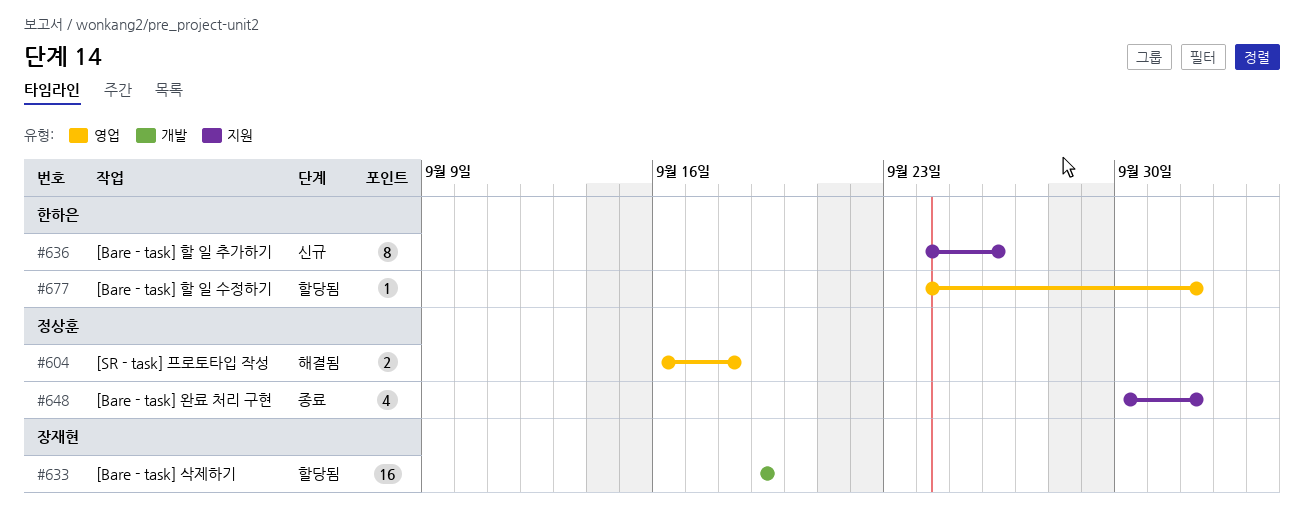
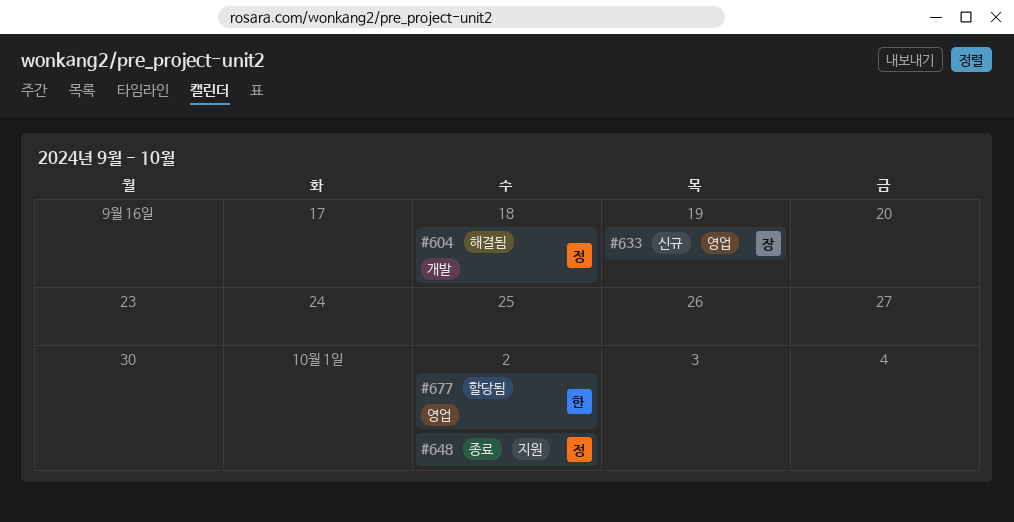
#604, label: 영업 -> 개발
#633, status: 할당됨 -> 신규
#633, label: 개발 -> 영업
#636: present -> none

